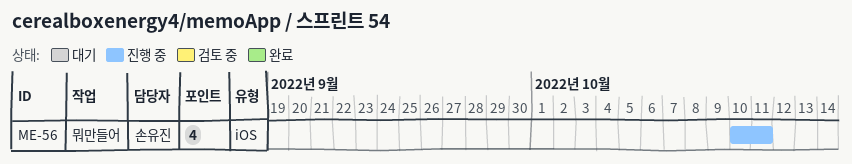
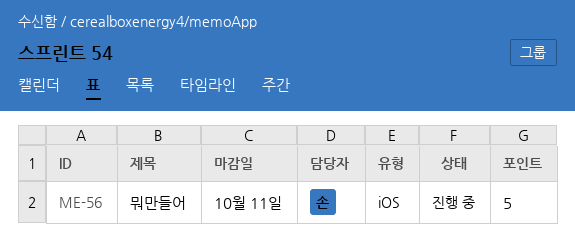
ME-56, estimate: 4 -> 5

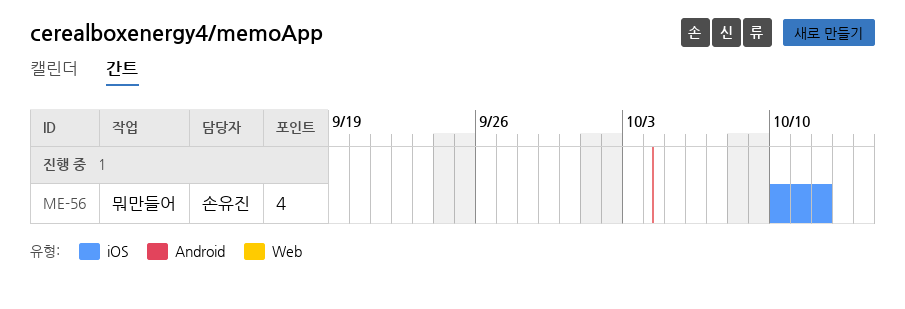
ME-56, estimate: 5 -> 4
ME-56, due: Oct 11 -> Oct 12

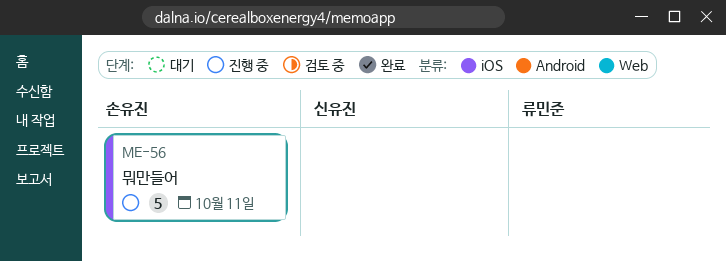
ME-56, estimate: 4 -> 5
ME-56, due: Oct 12 -> Oct 11

